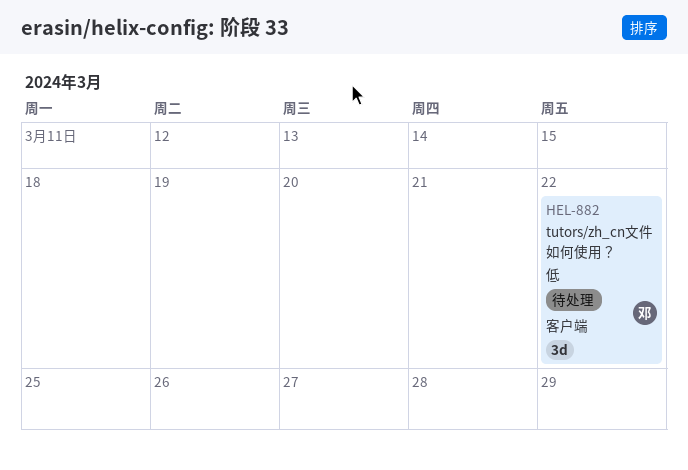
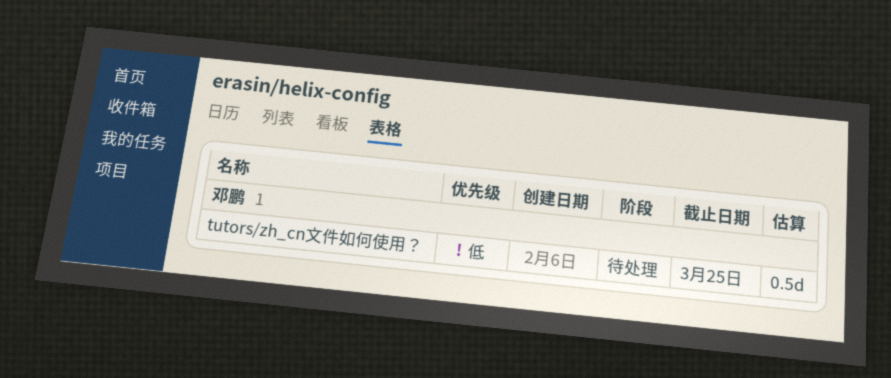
tutors/zh_cn文件如何使用？, estimate: 3d -> 0.5d
tutors/zh_cn文件如何使用？, due: Mar 22 -> Mar 25

